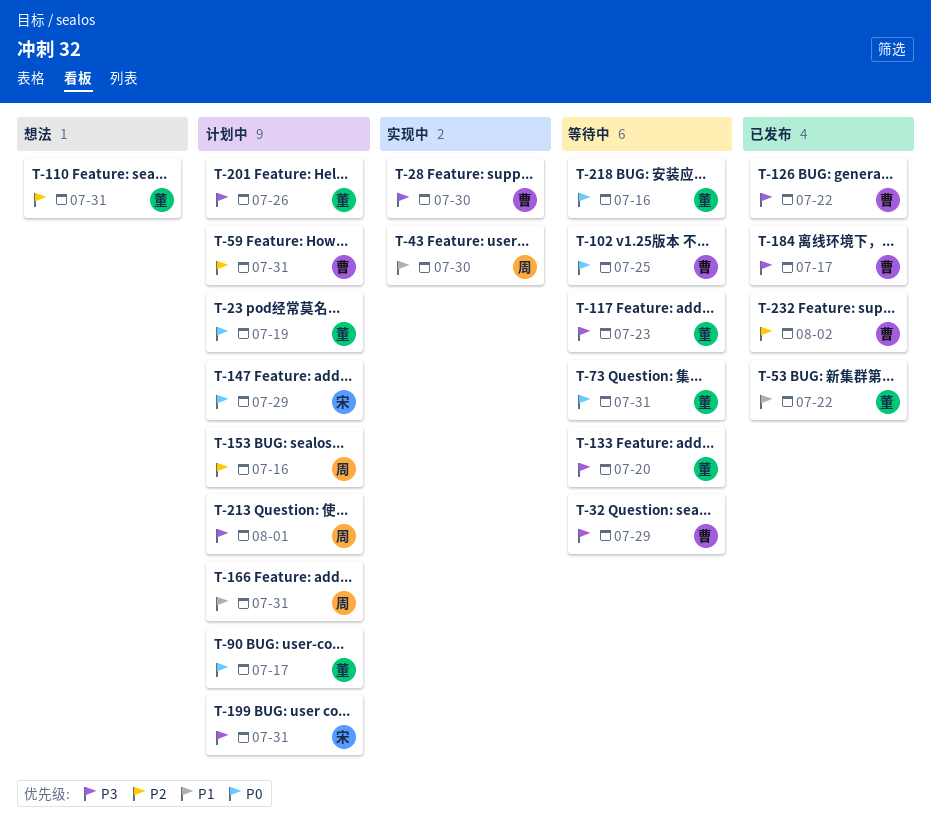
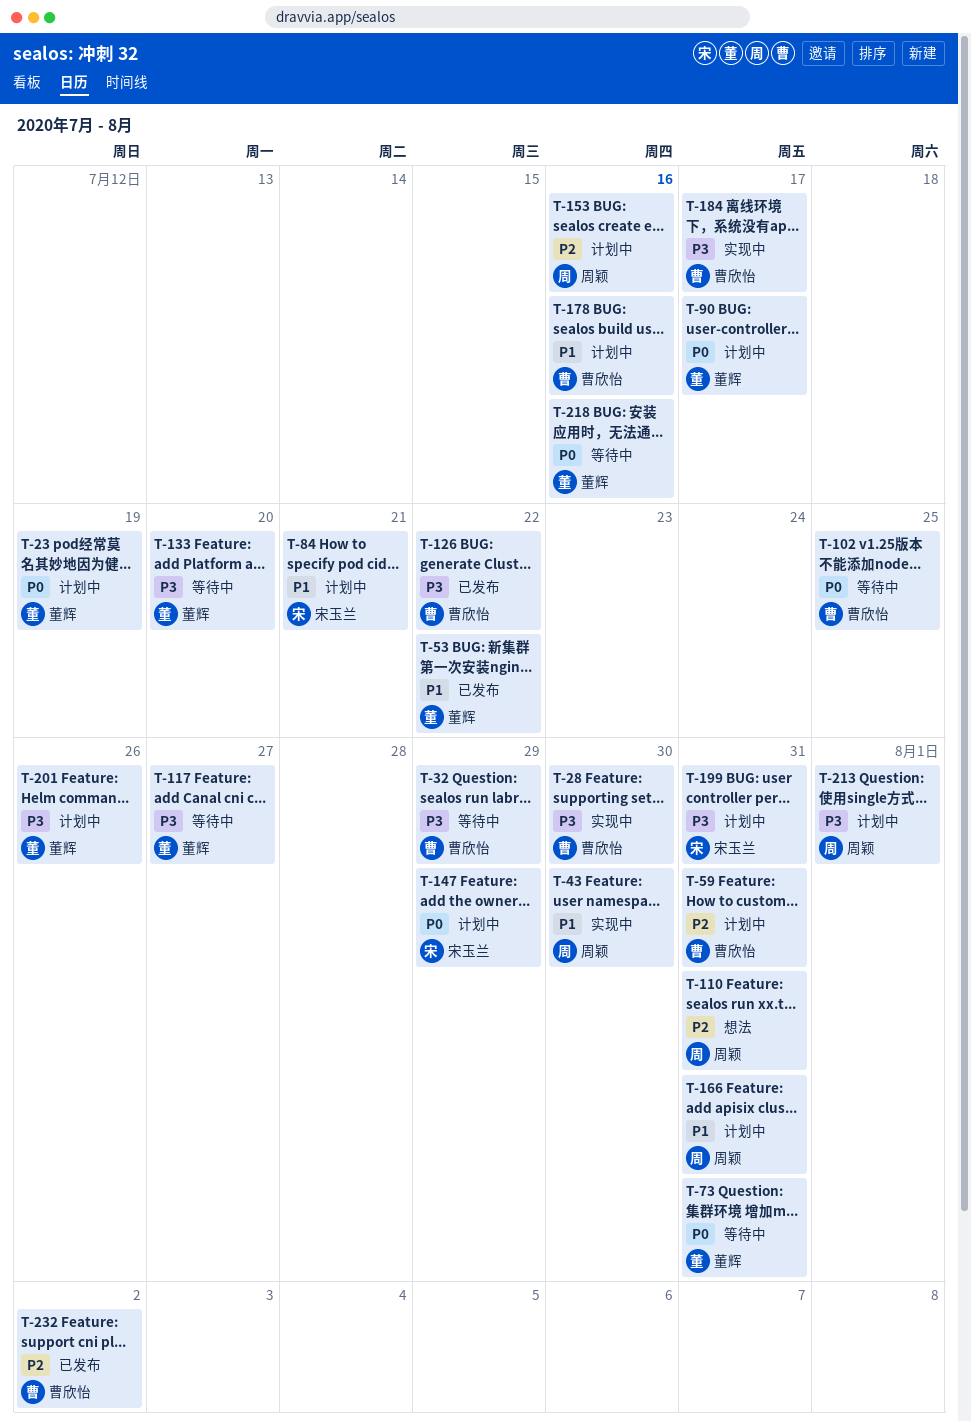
T-84: none -> present
T-110, owner: 董辉 -> 周颖
T-117, due: Jul 23 -> Jul 27
T-178: none -> present
T-184, status: 已发布 -> 实现中

